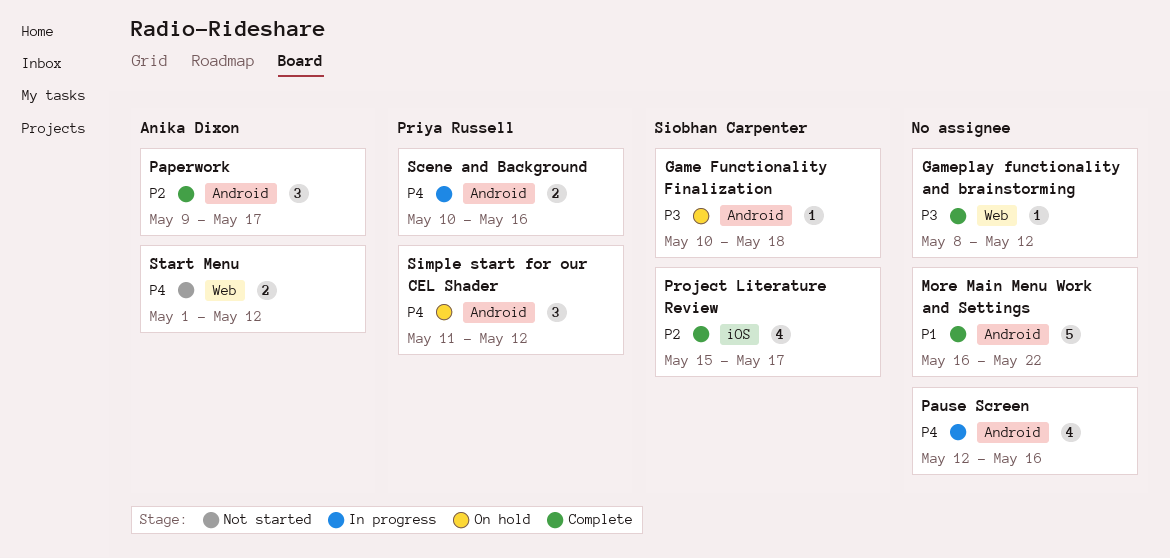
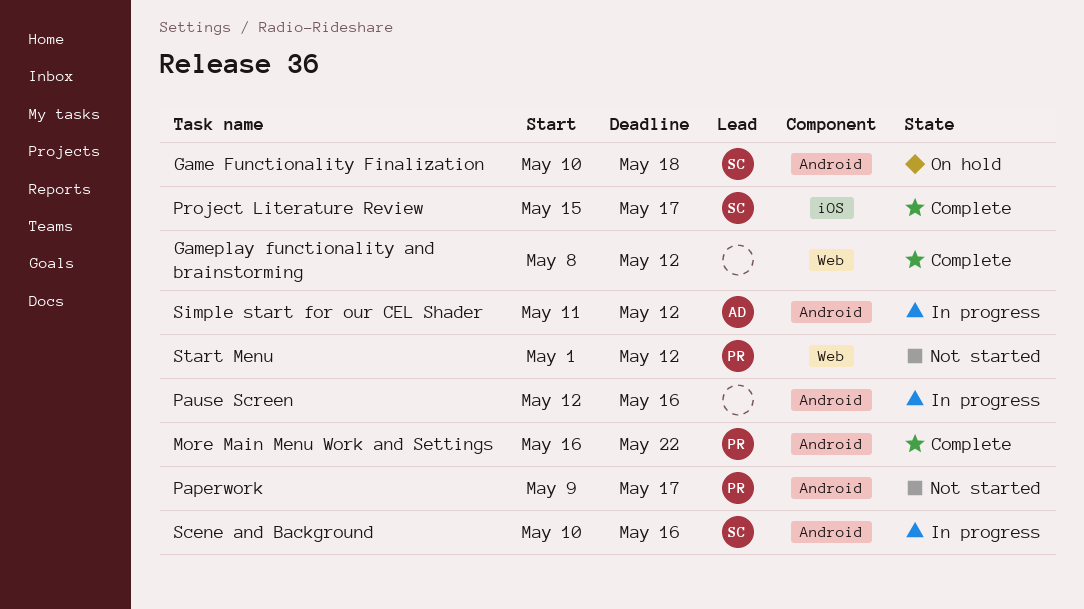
More Main Menu Work and Settings, owner: none -> Priya Russell
Paperwork, status: Complete -> Not started
Paperwork, owner: Anika Dixon -> Priya Russell
Scene and Background, owner: Priya Russell -> Siobhan Carpenter
Simple start for our CEL Shader, status: On hold -> In progress
Simple start for our CEL Shader, owner: Priya Russell -> Anika Dixon
Start Menu, owner: Anika Dixon -> Priya Russell

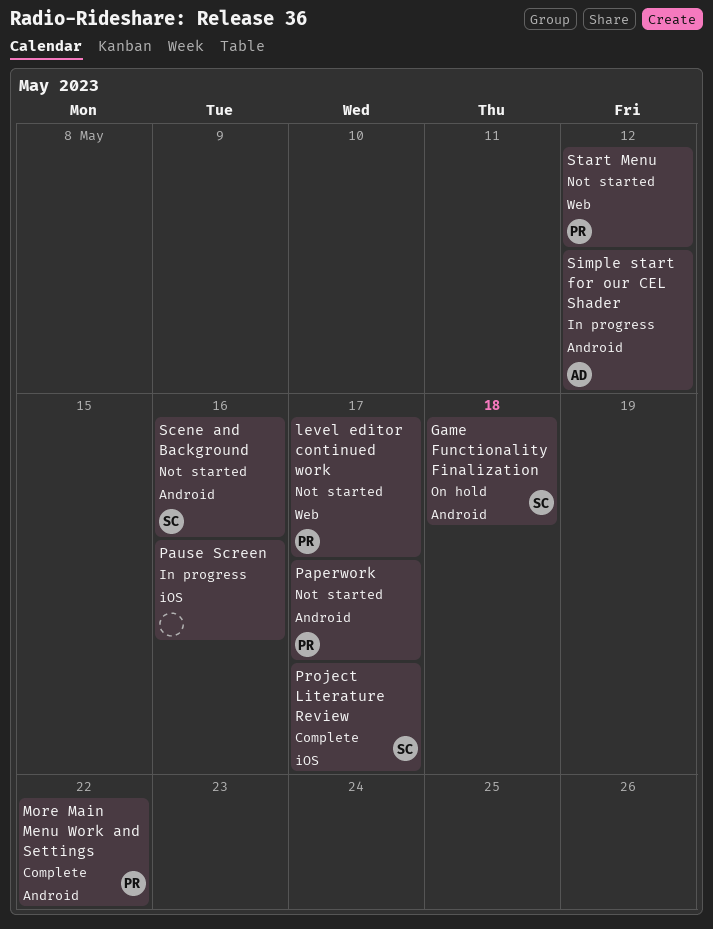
Gameplay functionality and brainstorming: present -> none
level editor continued work: none -> present
Pause Screen, label: Android -> iOS
Scene and Background, status: In progress -> Not started

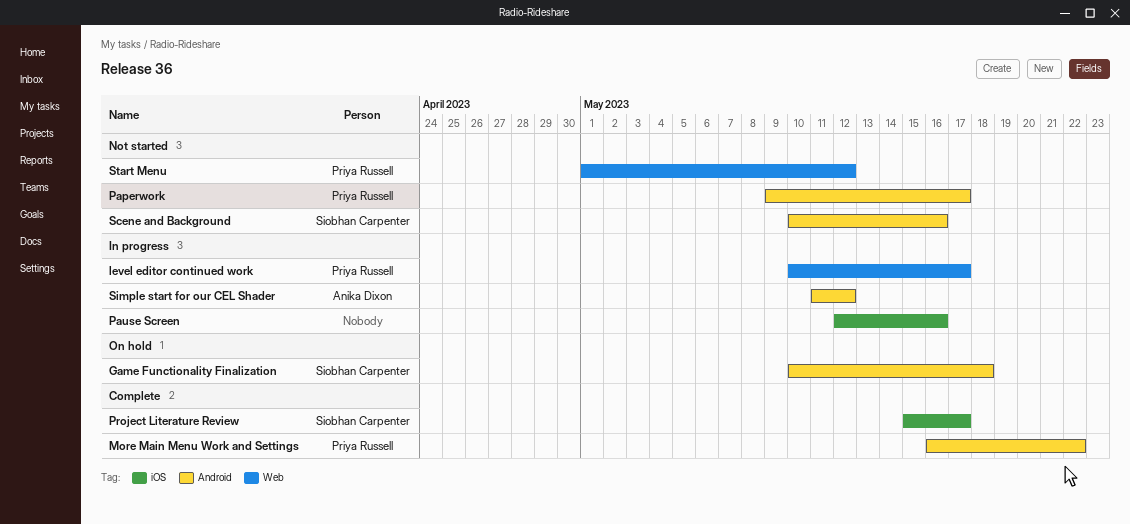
level editor continued work, status: Not started -> In progress

